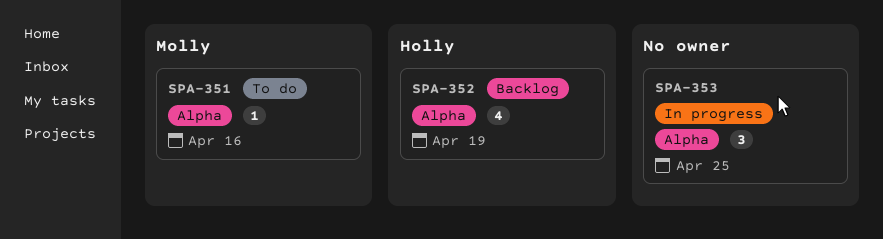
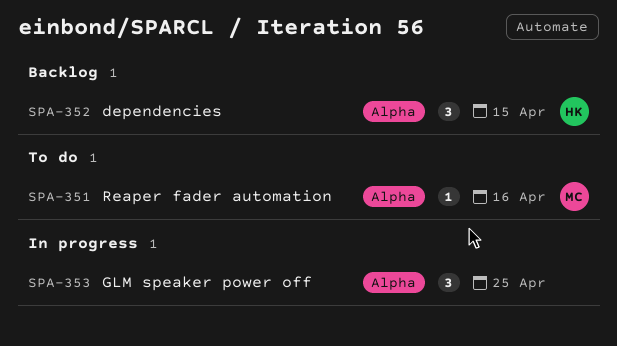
SPA-352, estimate: 4 -> 3
SPA-352, due: Apr 19 -> Apr 15

